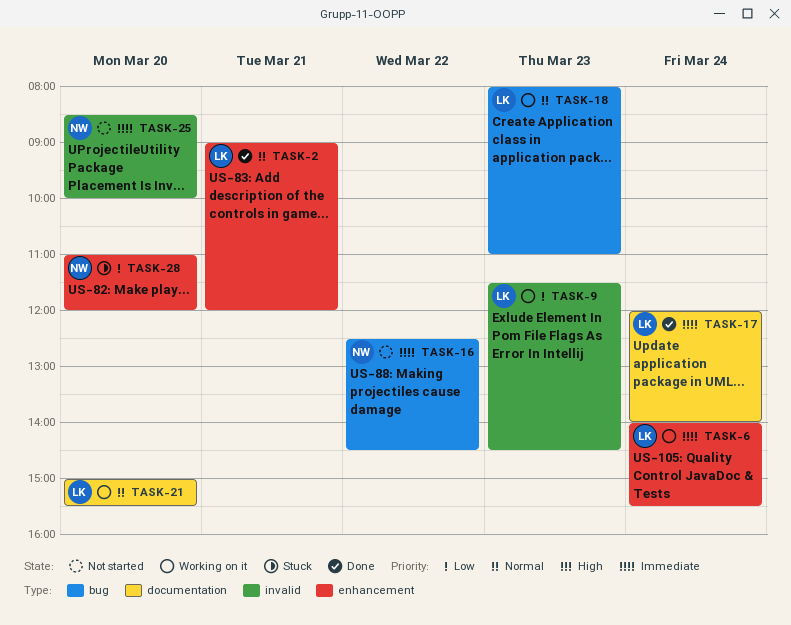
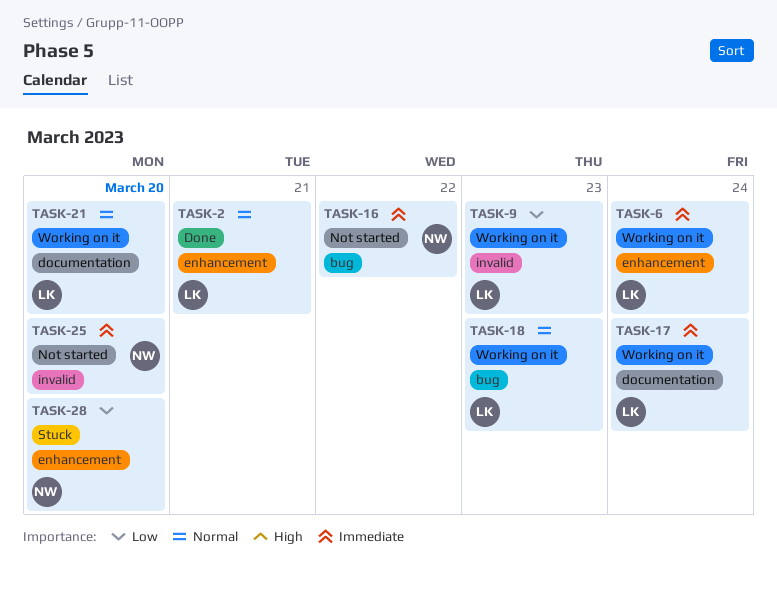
TASK-17, status: Done -> Working on it

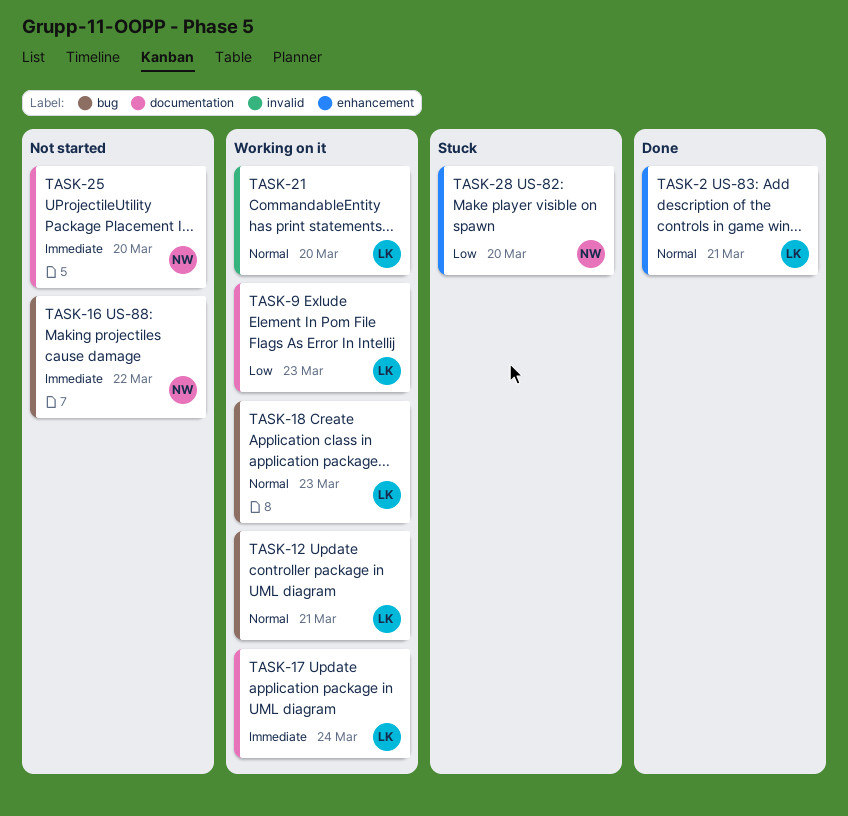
TASK-6: present -> none
TASK-9, label: invalid -> documentation
TASK-12: none -> present
TASK-21, label: documentation -> invalid
TASK-25, label: invalid -> documentation

